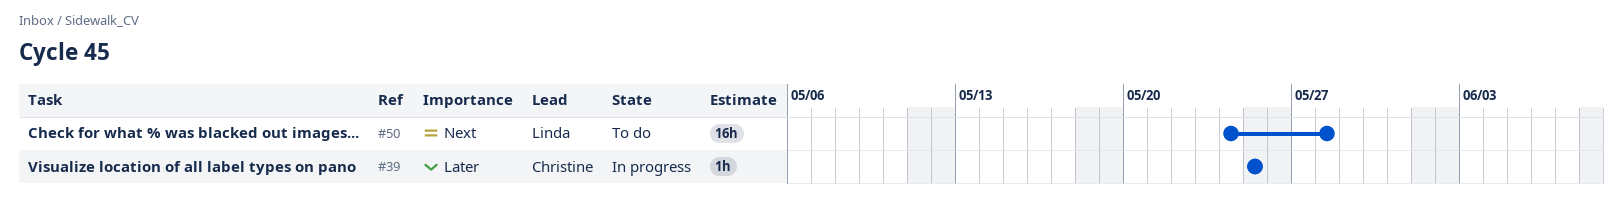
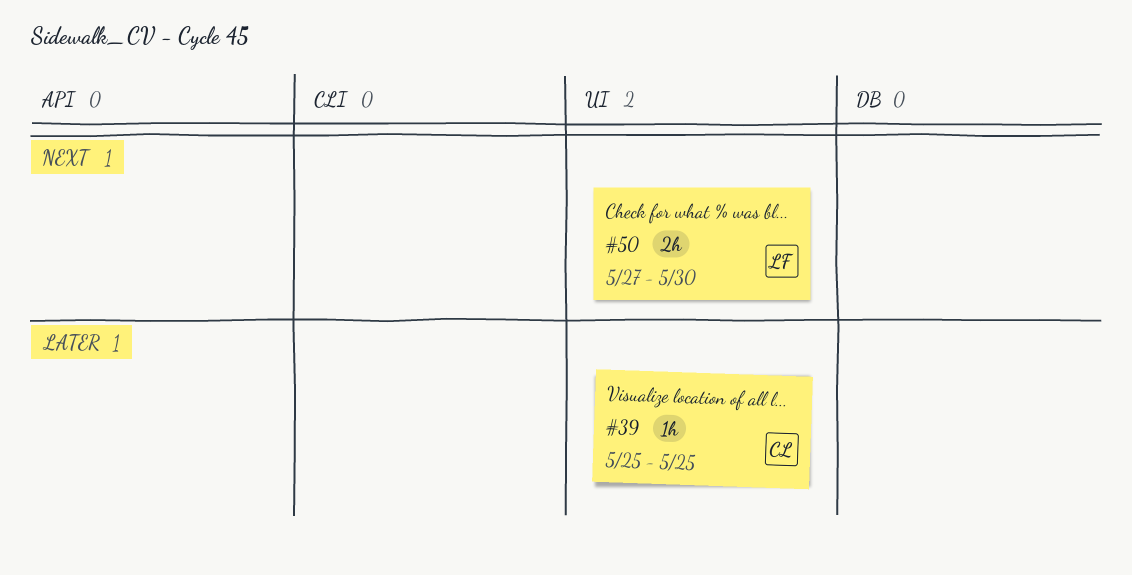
#50, estimate: 16h -> 2h
#50, start: May 24 -> May 27
#50, due: May 28 -> May 30

